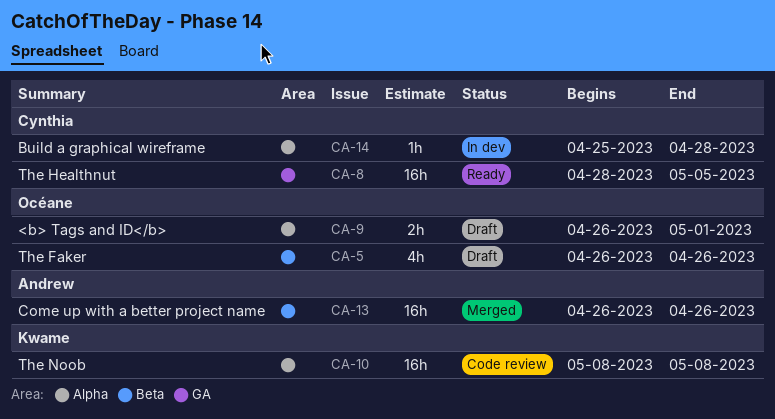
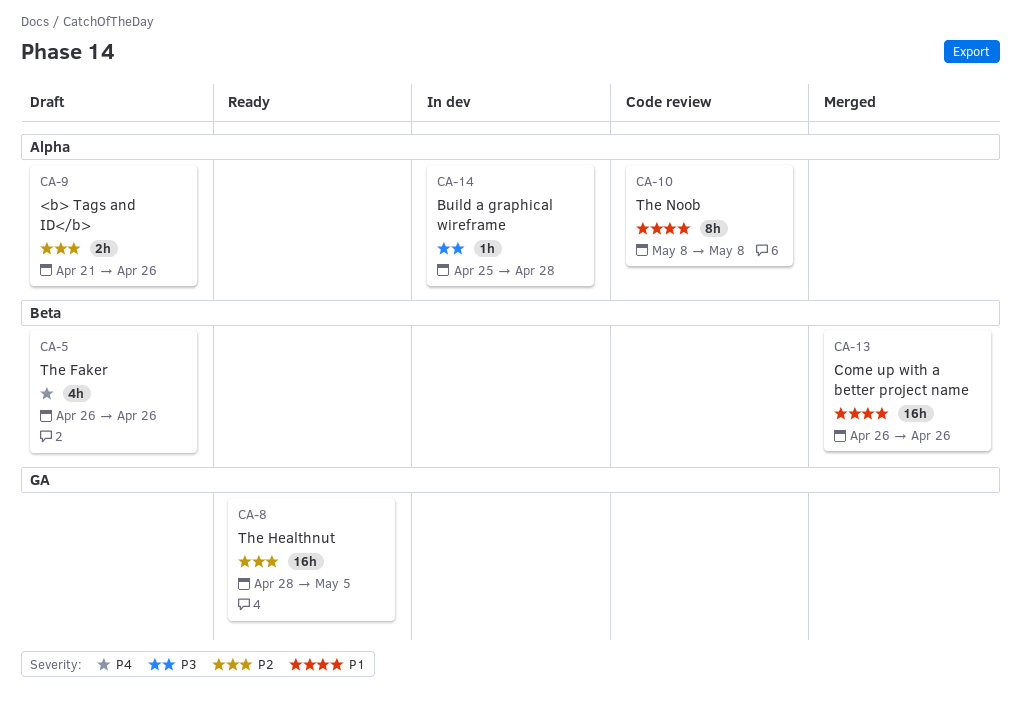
CA-9, start: Apr 26 -> Apr 21
CA-9, due: May 1 -> Apr 26
CA-10, estimate: 16h -> 8h

